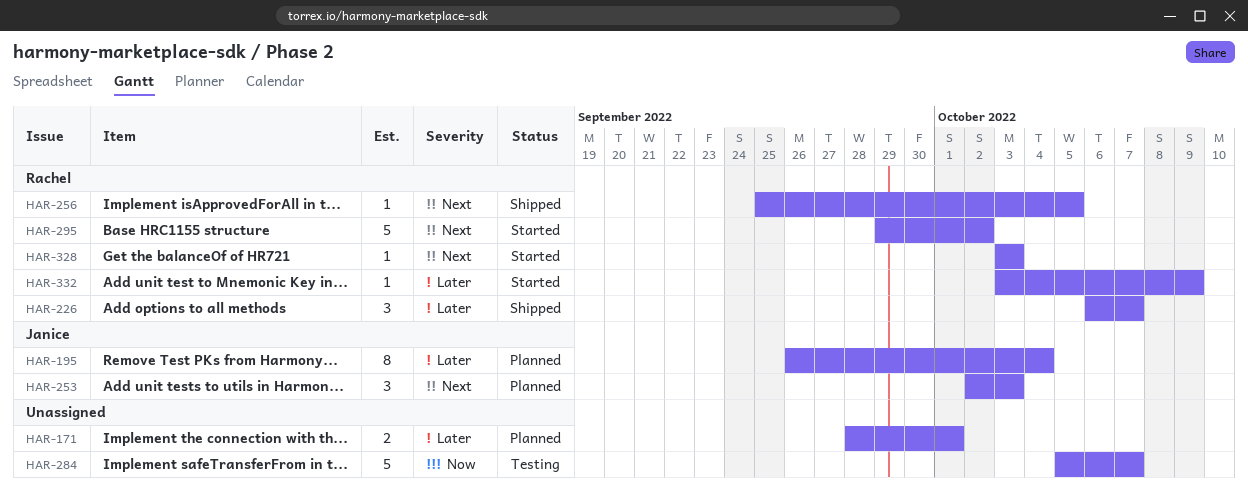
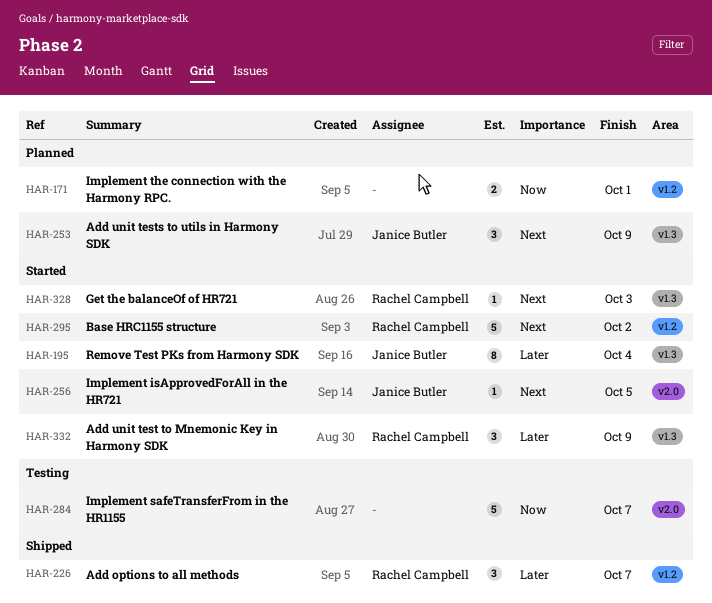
HAR-171, priority: Later -> Now
HAR-195, status: Planned -> Started
HAR-253, due: Oct 3 -> Oct 9
HAR-256, status: Shipped -> Started
HAR-256, owner: Rachel Campbell -> Janice Butler
HAR-332, estimate: 1 -> 3

